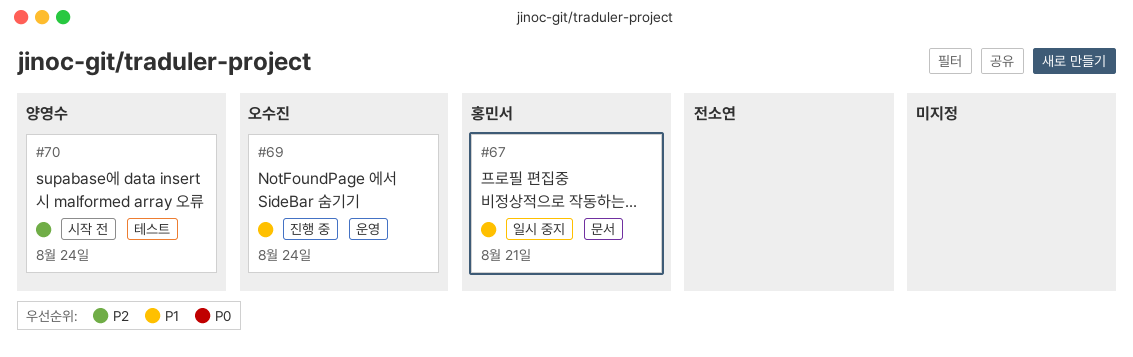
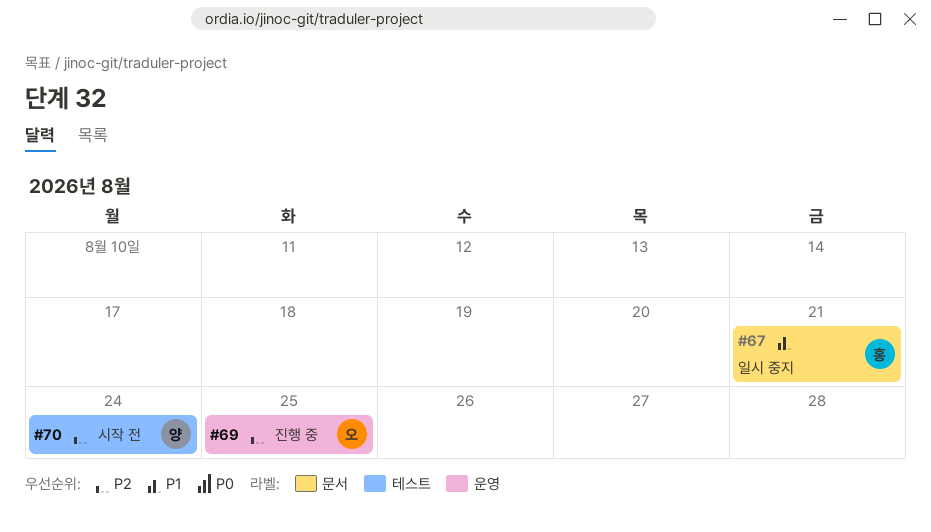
#69, priority: P1 -> P2
#69, due: Aug 24 -> Aug 25

